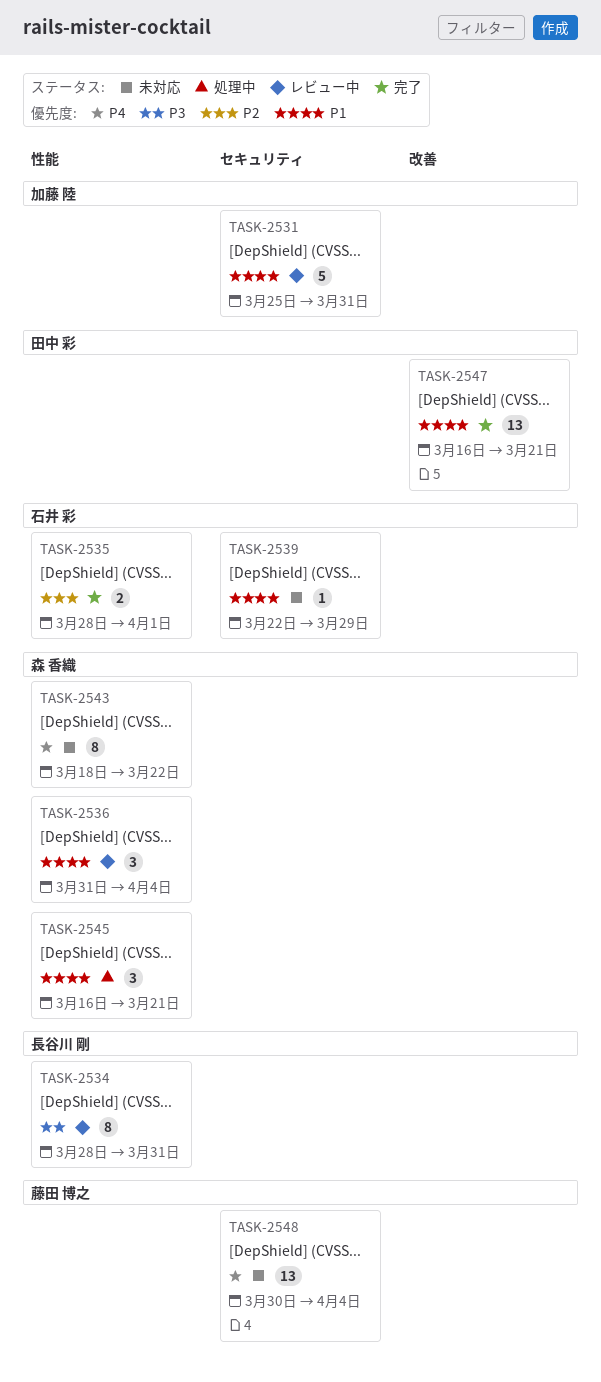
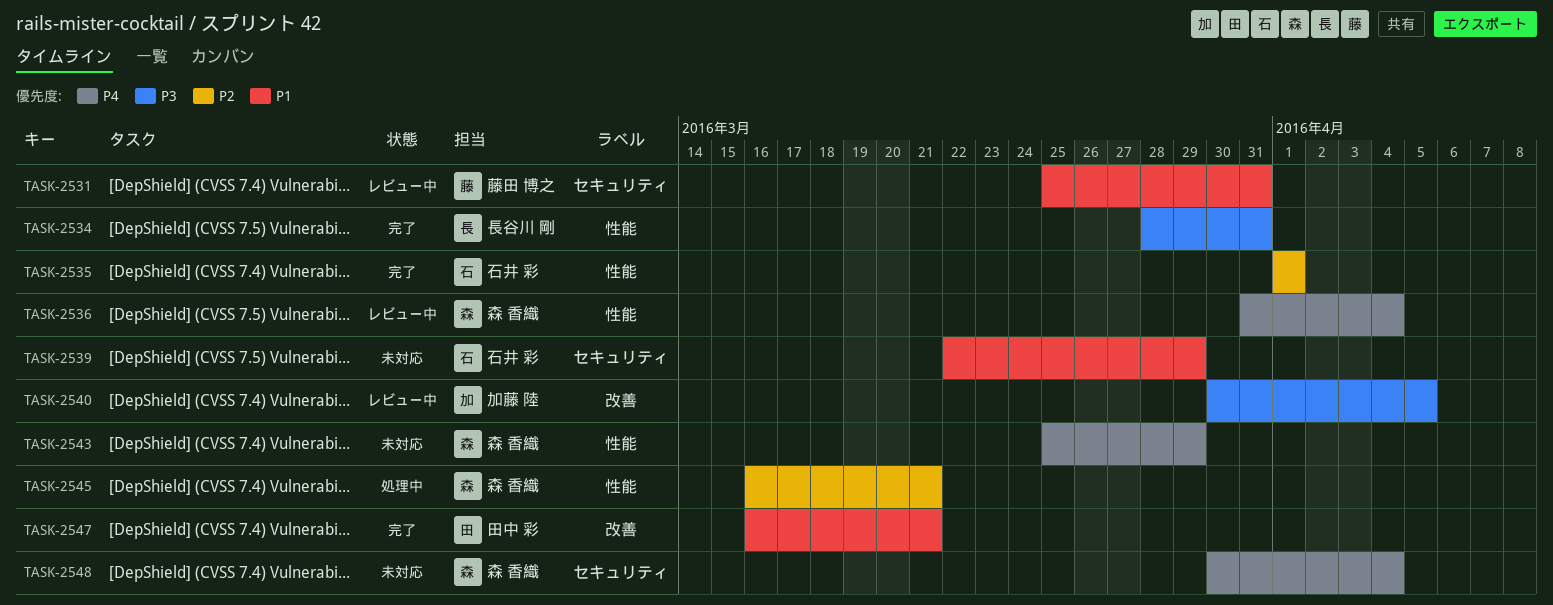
TASK-2531, owner: 加藤 陸 -> 藤田 博之
TASK-2534, status: レビュー中 -> 完了
TASK-2535, start: Mar 28 -> Apr 1
TASK-2536, priority: P1 -> P4
TASK-2540: none -> present
TASK-2543, start: Mar 18 -> Mar 25
TASK-2543, due: Mar 22 -> Mar 29
TASK-2545, priority: P1 -> P2
TASK-2548, owner: 藤田 博之 -> 森 香織

